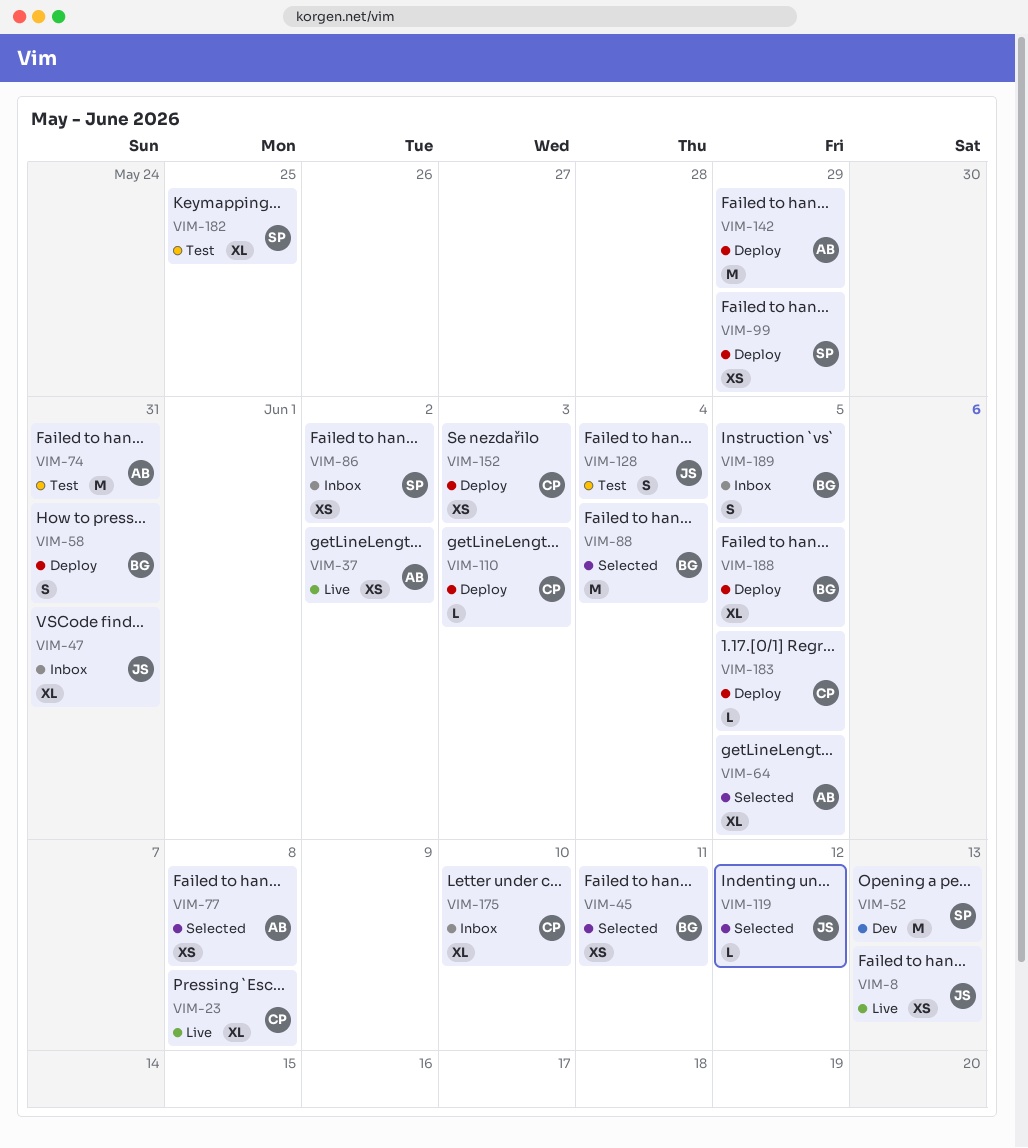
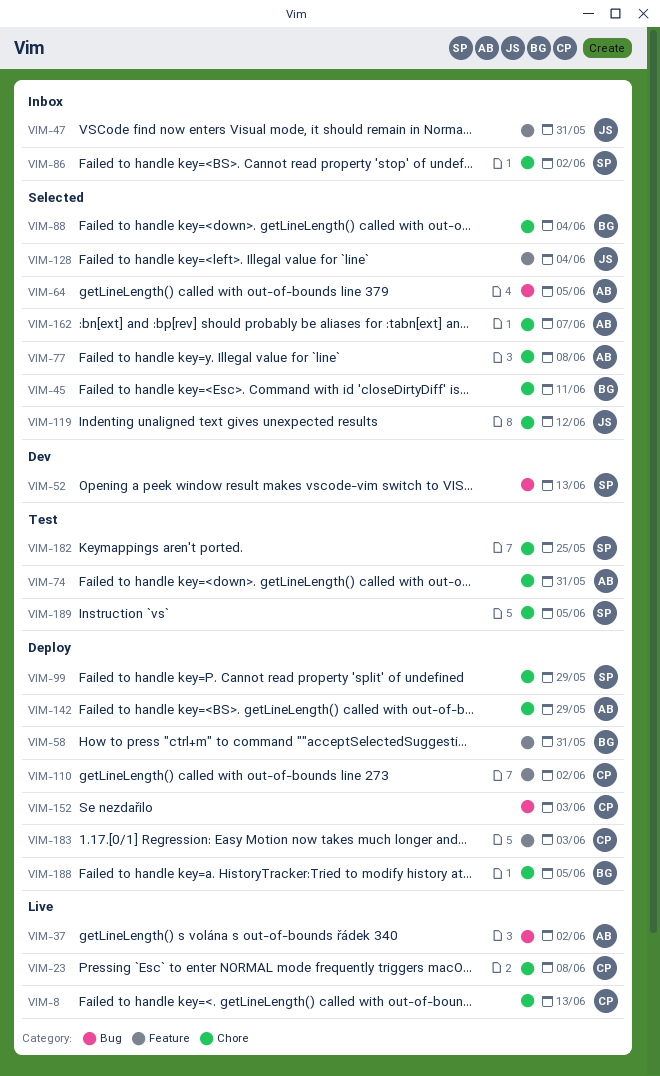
VIM-8, owner: JS -> CP
VIM-110, due: Jun 3 -> Jun 2
VIM-128, status: Test -> Selected
VIM-162: none -> present
VIM-175: present -> none
VIM-183, due: Jun 5 -> Jun 3
VIM-189, status: Inbox -> Test
VIM-189, owner: BG -> SP

